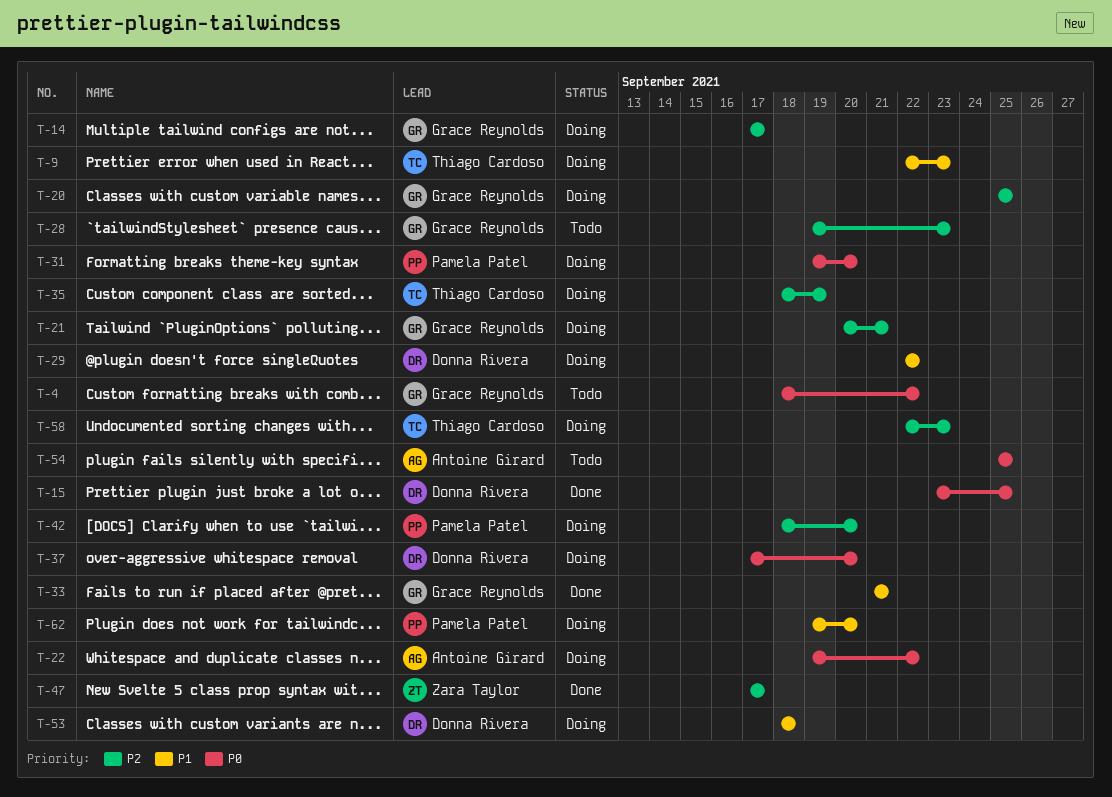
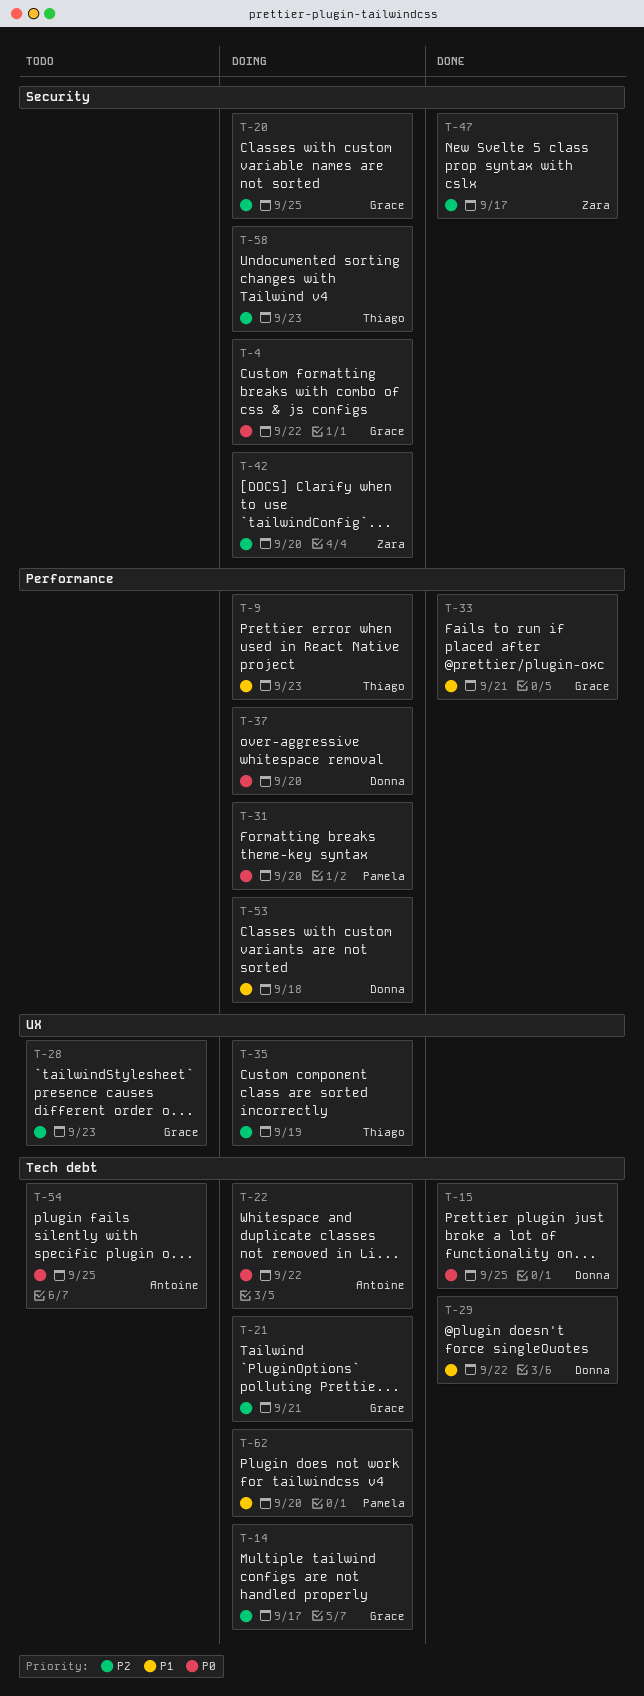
T-4, status: Todo -> Doing
T-29, status: Doing -> Done
T-42, owner: Pamela Patel -> Zara Taylor

